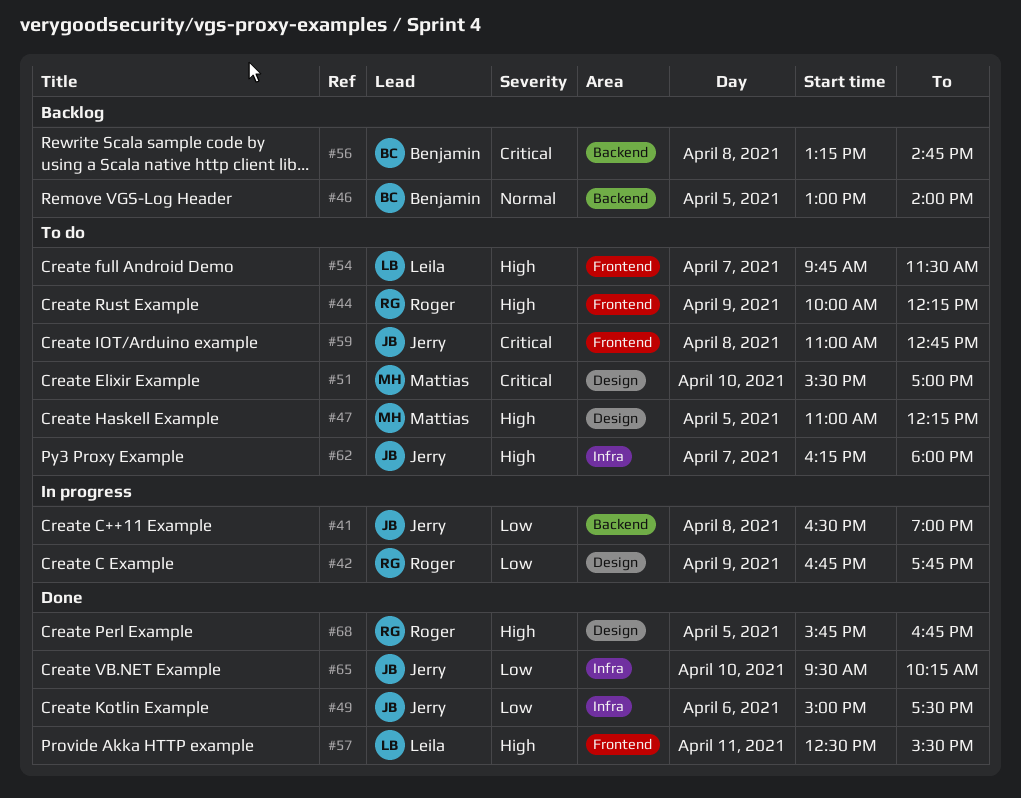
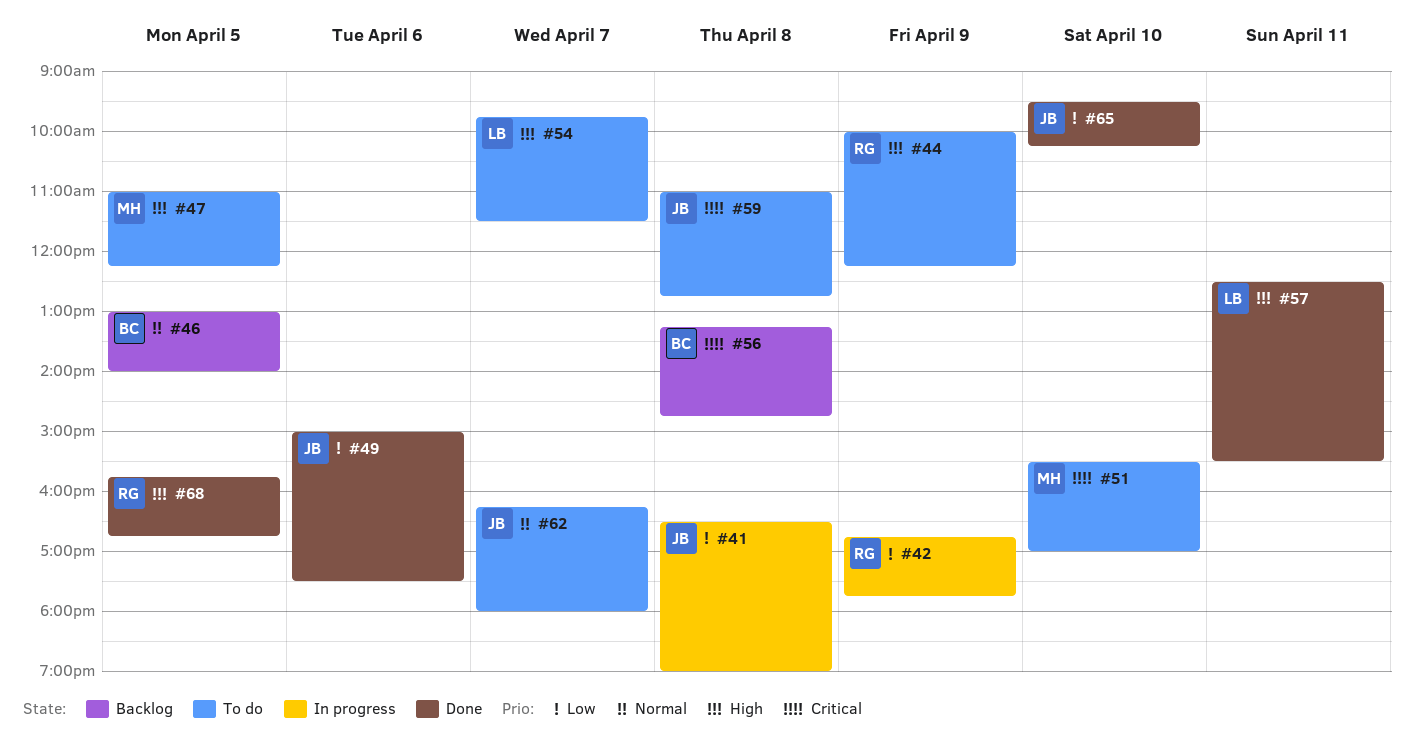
#62, priority: High -> Normal

